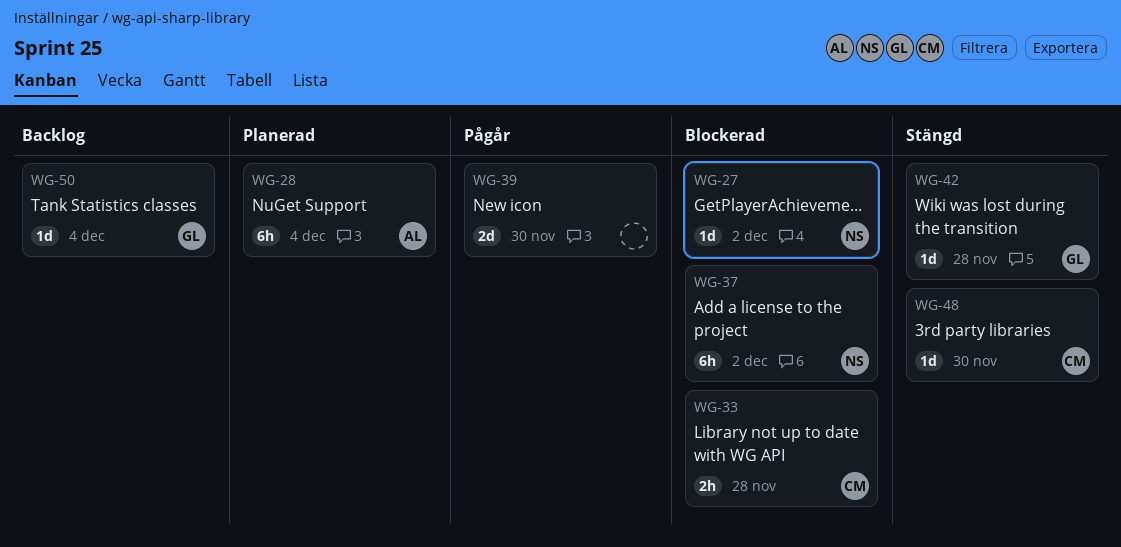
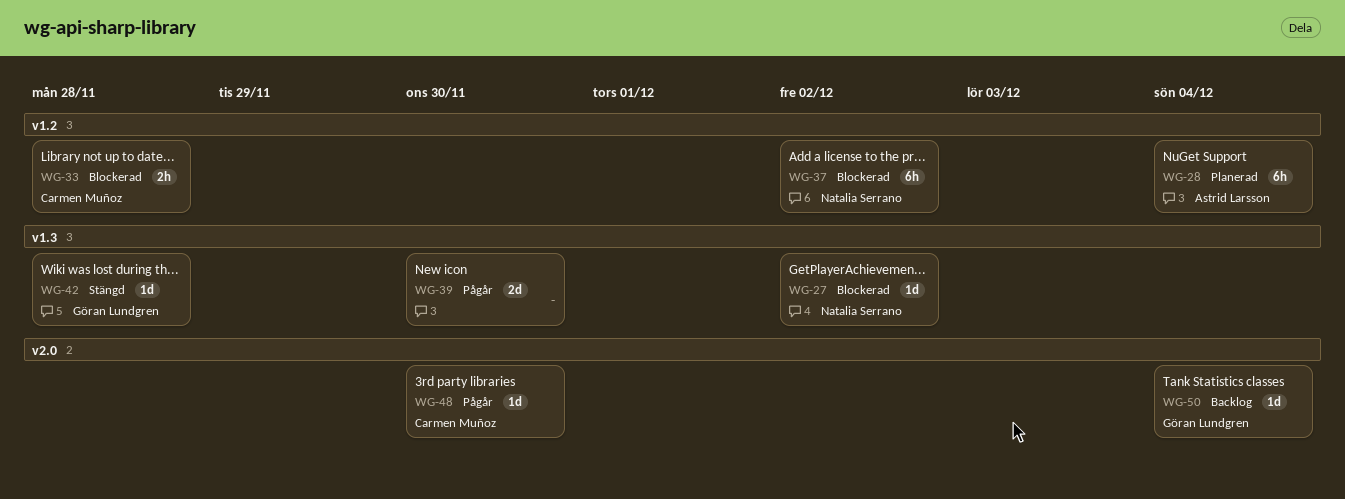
WG-48, status: Stängd -> Pågår

